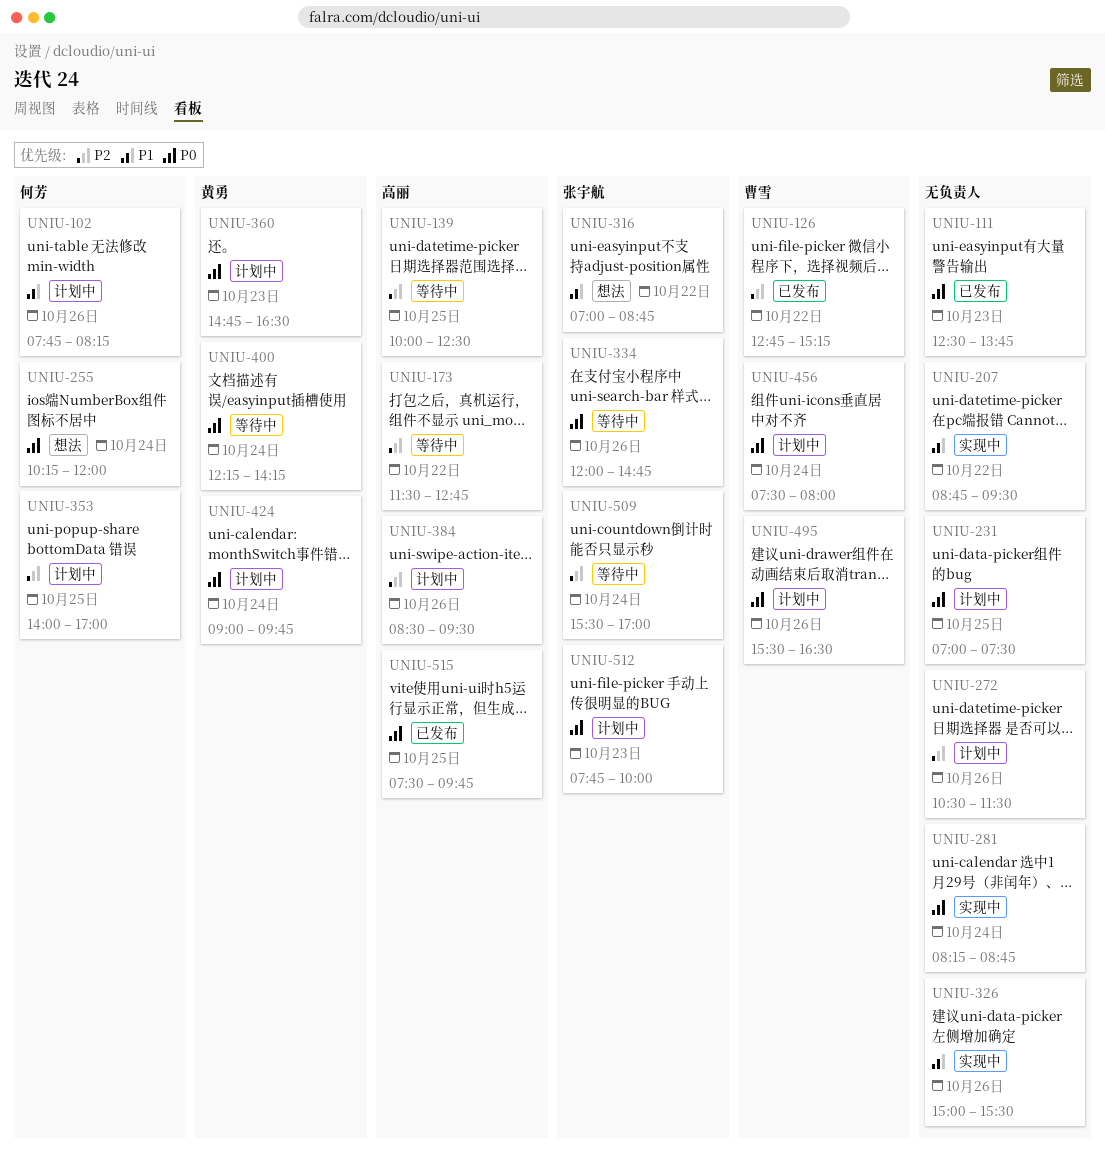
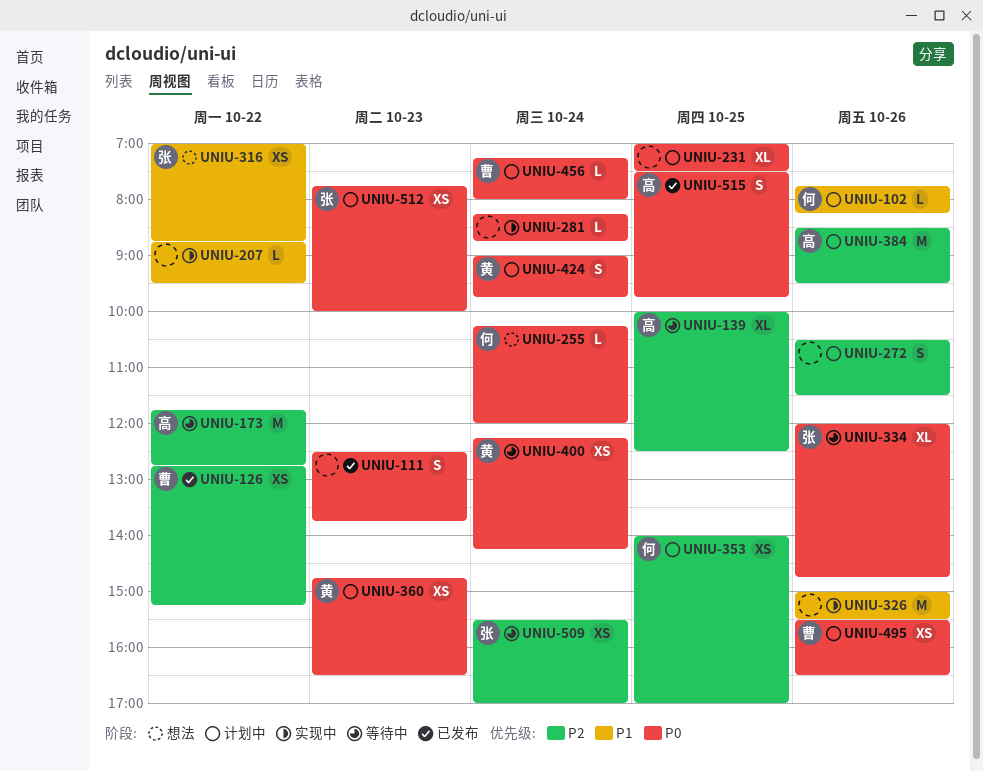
UNIU-173, begins: 11:30 -> 11:45
UNIU-456, begins: 07:30 -> 07:15

